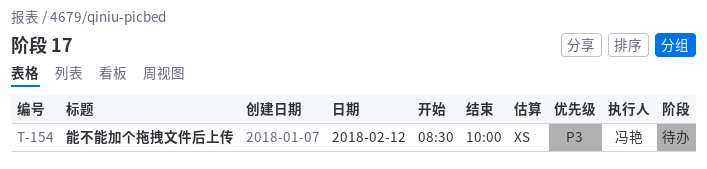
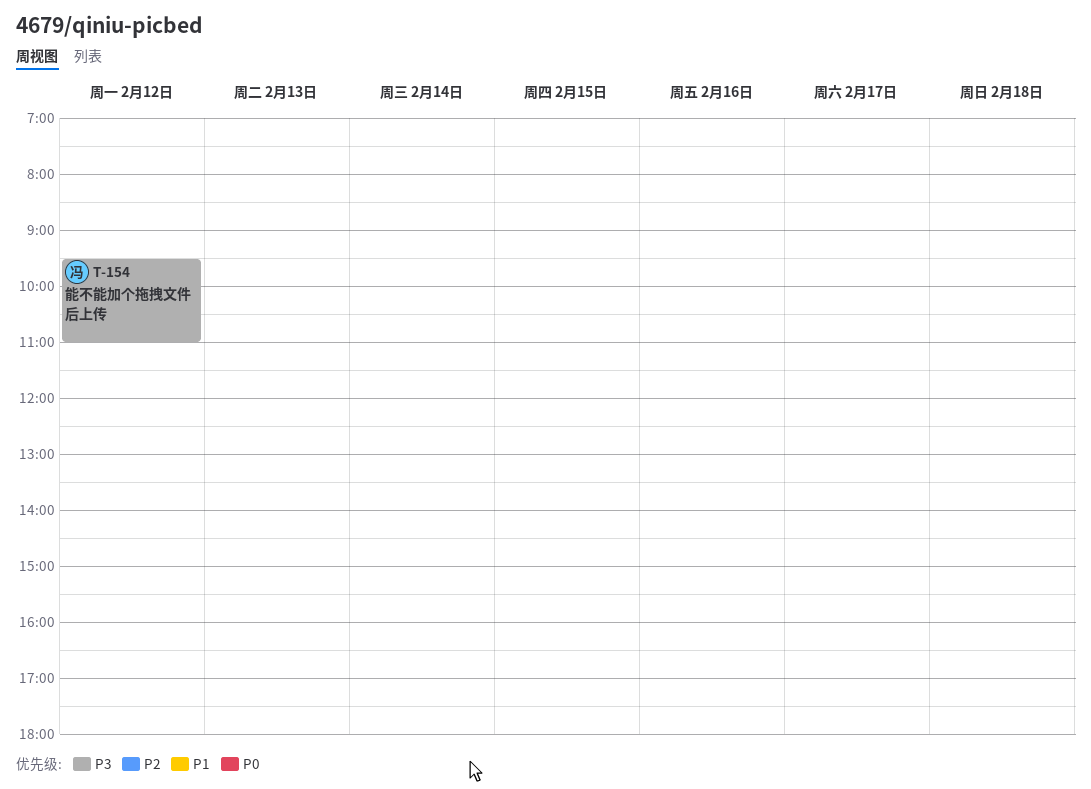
T-154, begins: 08:30 -> 09:30
T-154, ends: 10:00 -> 11:00

